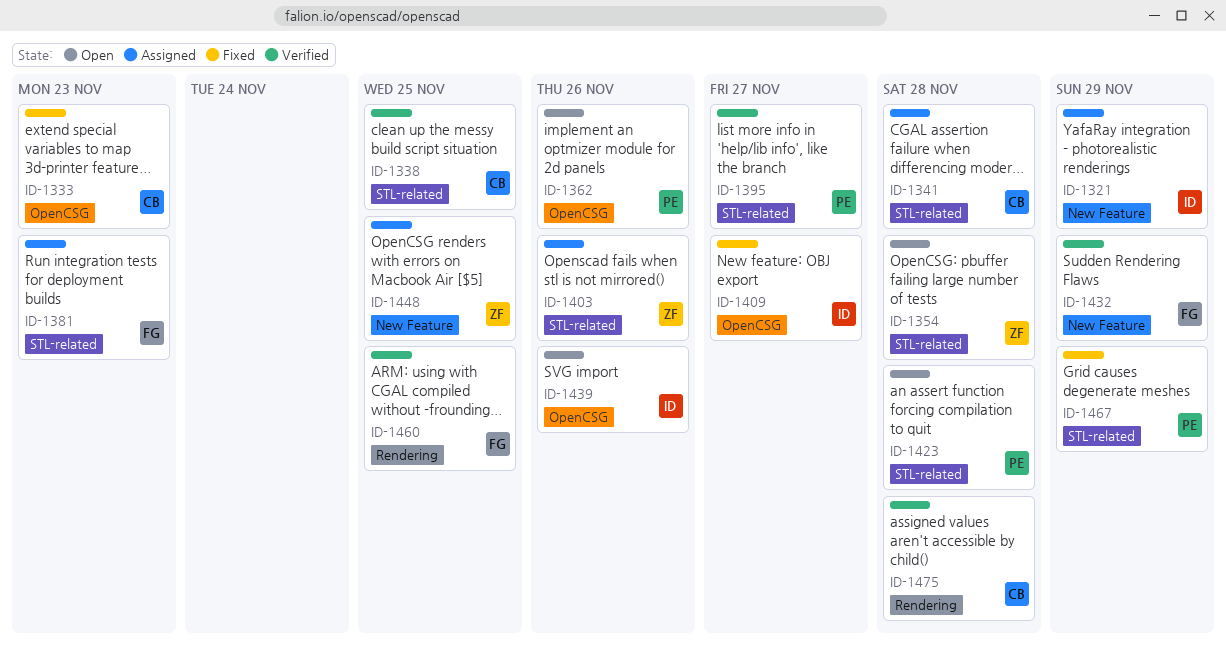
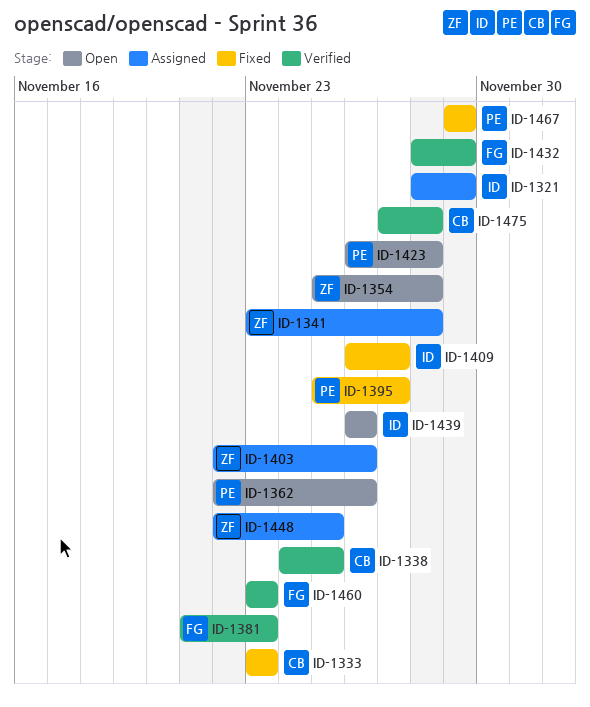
ID-1341, owner: CB -> ZF
ID-1381, status: Assigned -> Verified
ID-1395, status: Verified -> Fixed
ID-1460, due: Nov 25 -> Nov 23

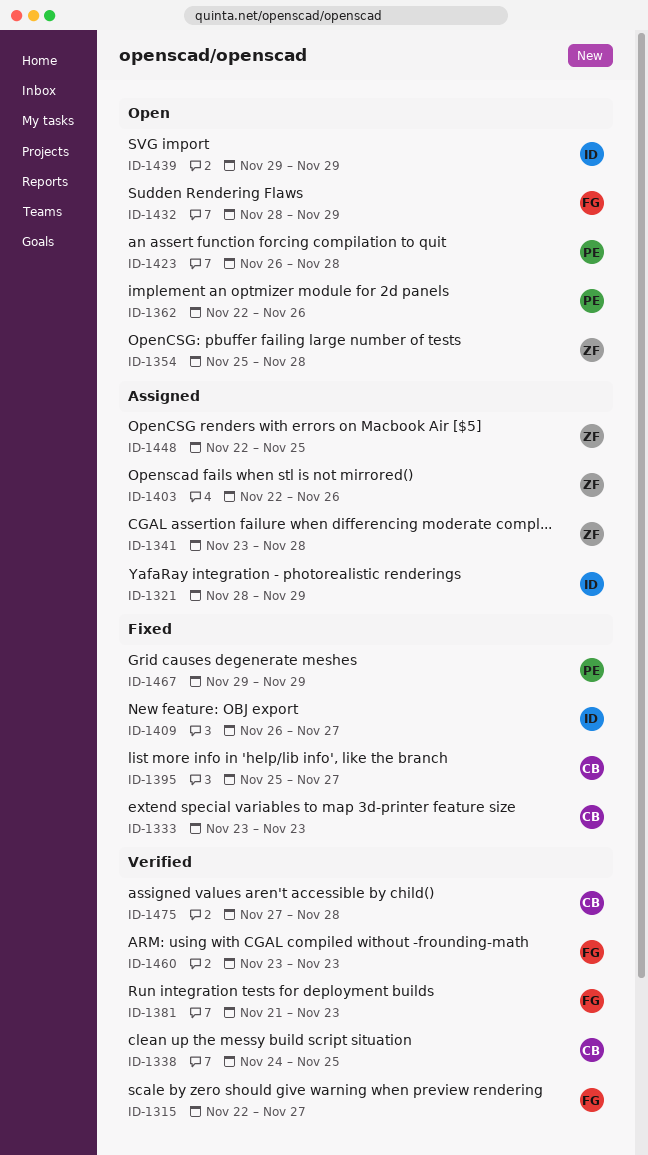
ID-1315: none -> present
ID-1395, owner: PE -> CB
ID-1432, status: Verified -> Open
ID-1439, start: Nov 26 -> Nov 29
ID-1439, due: Nov 26 -> Nov 29

